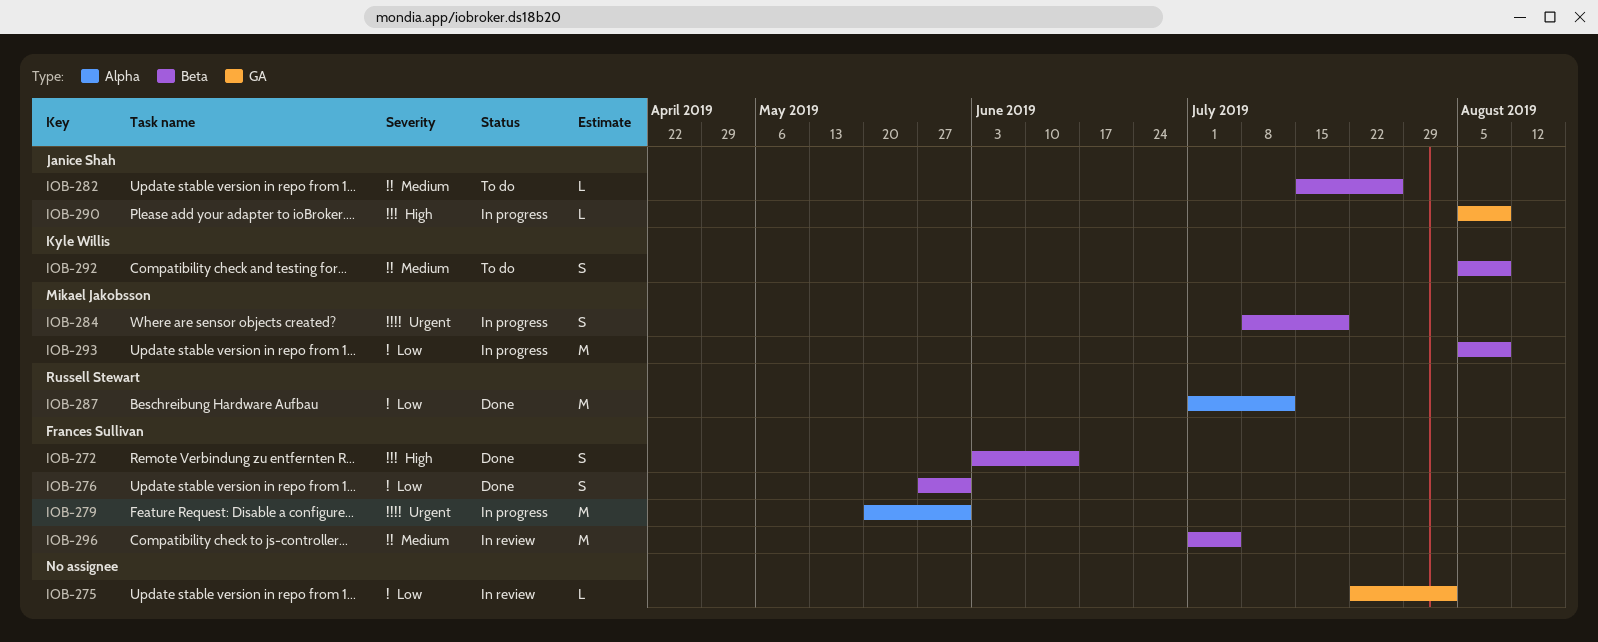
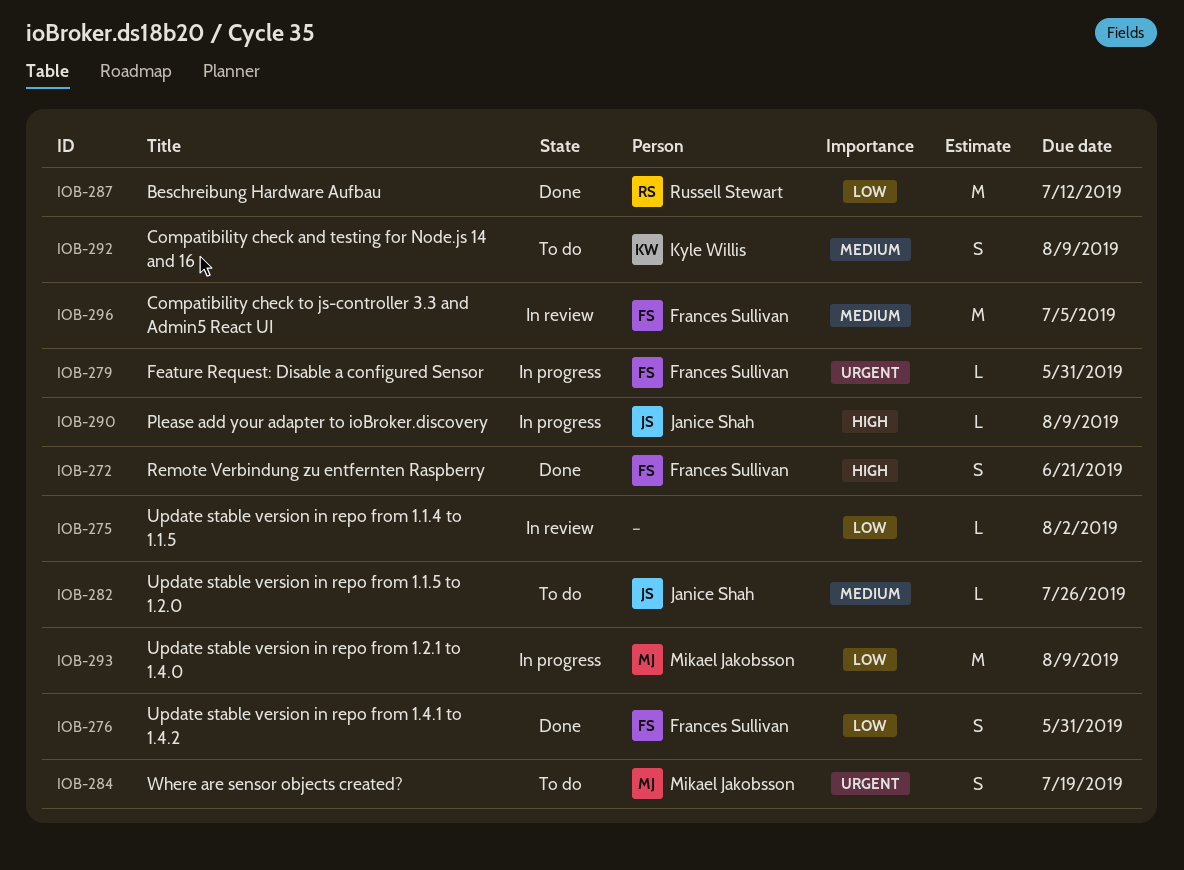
IOB-272, due: Jun 14 -> Jun 21
IOB-279, estimate: M -> L
IOB-284, status: In progress -> To do

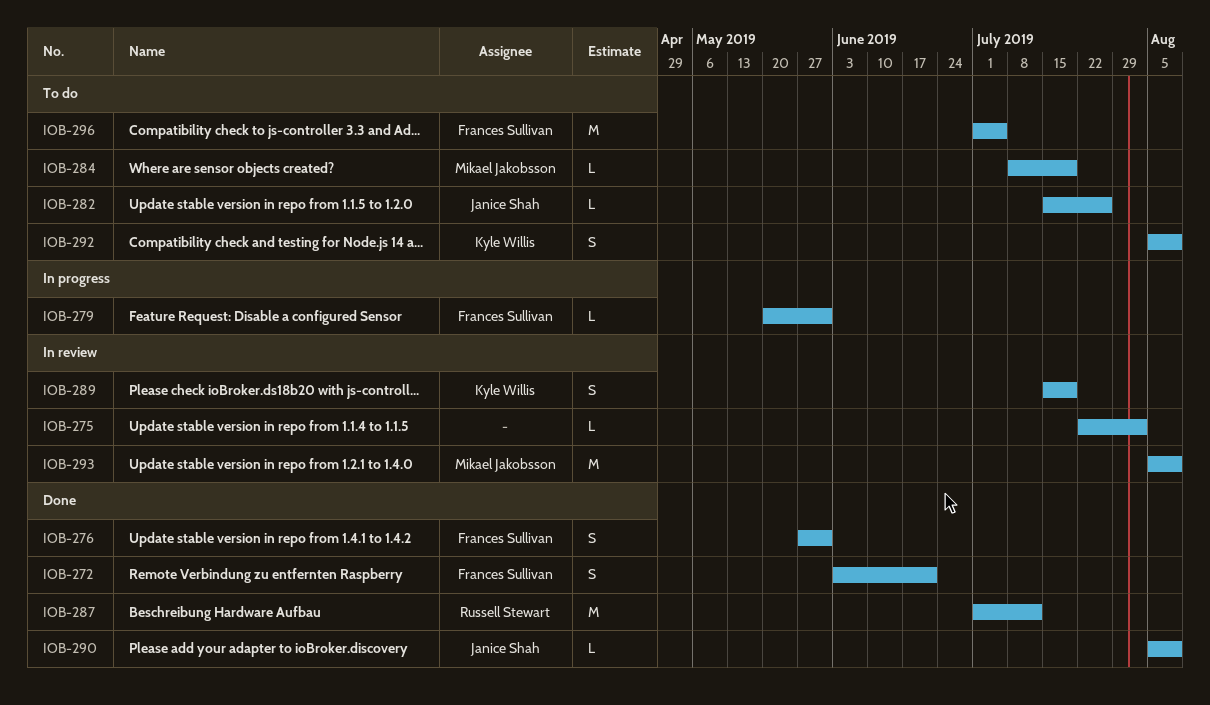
IOB-284, estimate: S -> L
IOB-289: none -> present
IOB-290, status: In progress -> Done
IOB-293, status: In progress -> In review
IOB-296, status: In review -> To do

